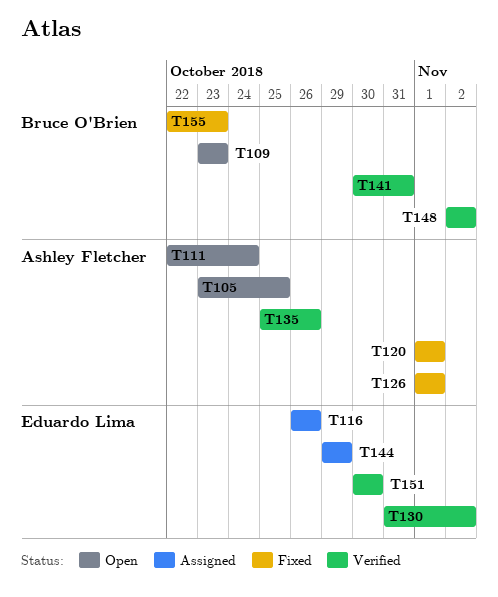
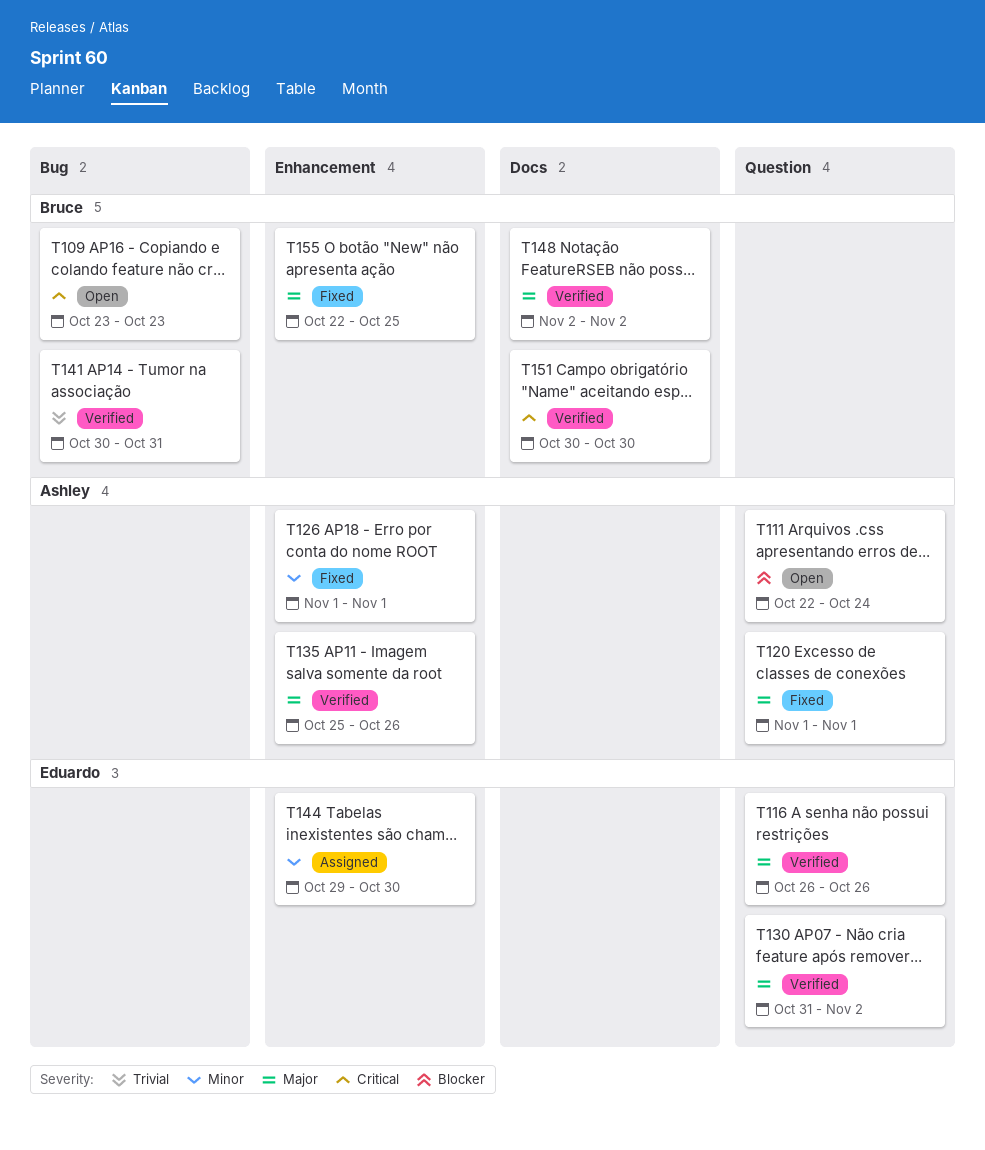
T105: present -> none
T116, status: Assigned -> Verified
T144, due: Oct 29 -> Oct 30
T151, owner: Eduardo Lima -> Bruce O'Brien
T155, due: Oct 23 -> Oct 25

